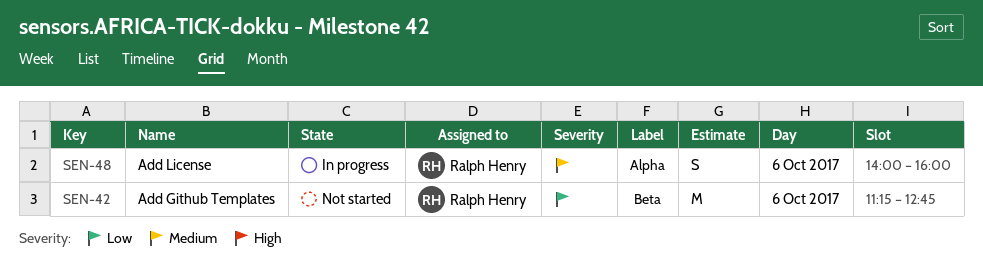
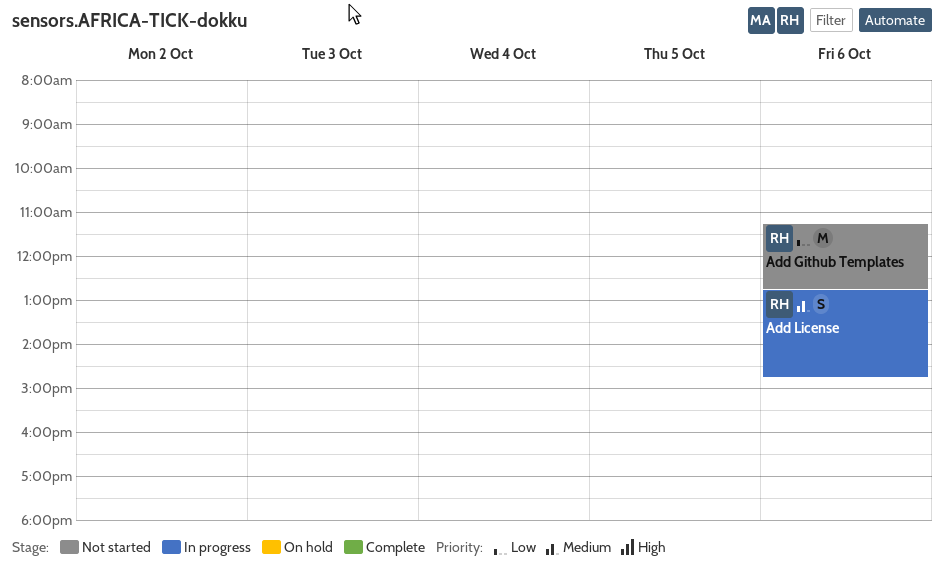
Add License, begins: 14:00 -> 12:45
Add License, ends: 16:00 -> 14:45

